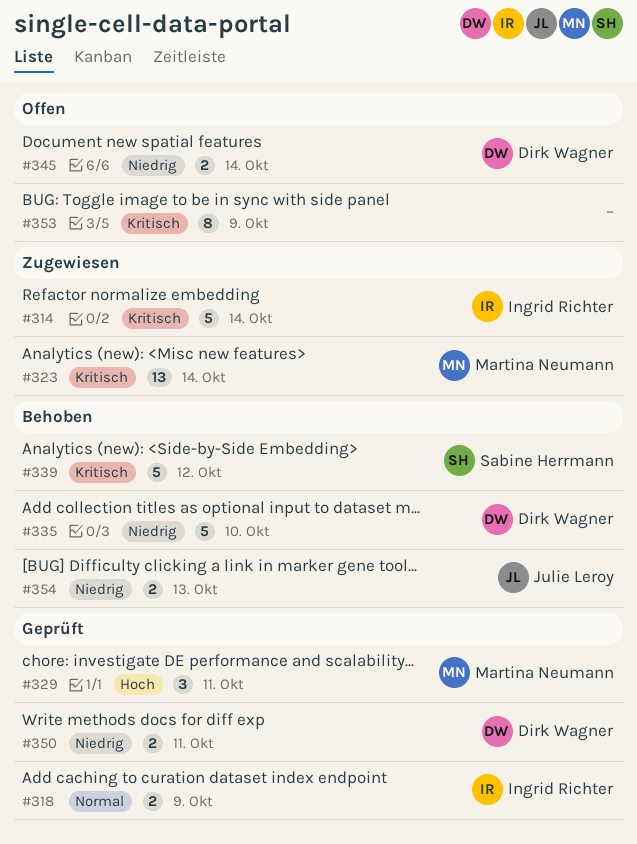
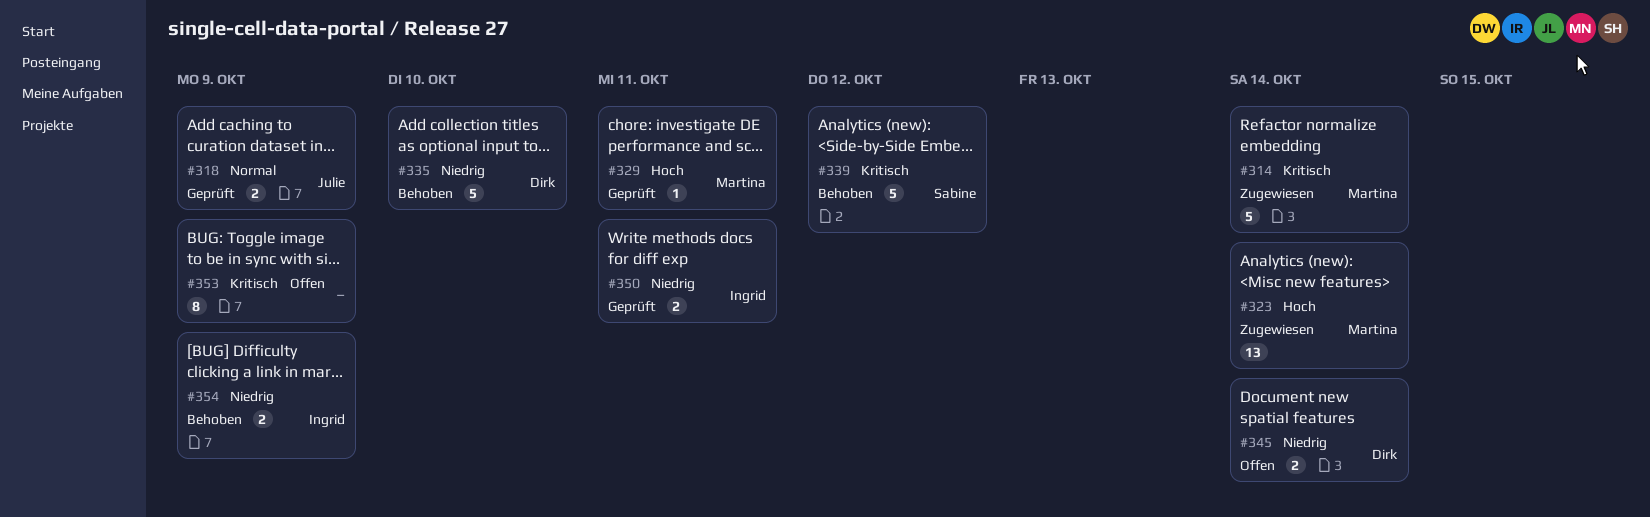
#314, owner: Ingrid Richter -> Martina Neumann
#318, owner: Ingrid Richter -> Julie Leroy
#323, priority: Kritisch -> Hoch
#329, estimate: 3 -> 1
#350, owner: Dirk Wagner -> Ingrid Richter
#354, owner: Julie Leroy -> Ingrid Richter
#354, due: Oct 13 -> Oct 9

